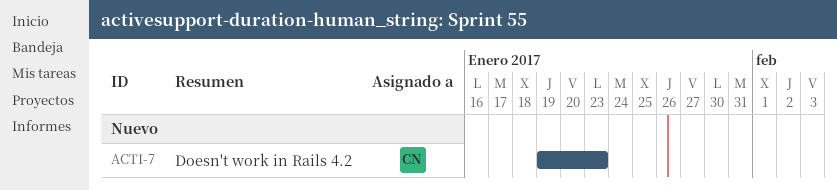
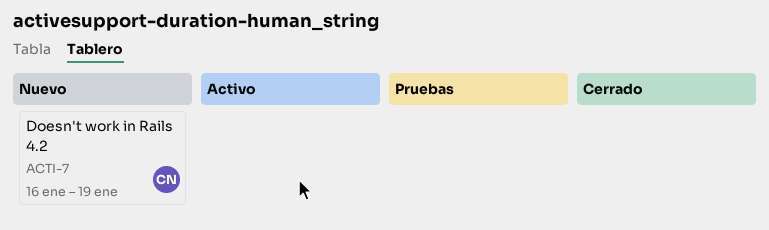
ACTI-7, start: Jan 19 -> Jan 16
ACTI-7, due: Jan 23 -> Jan 19

